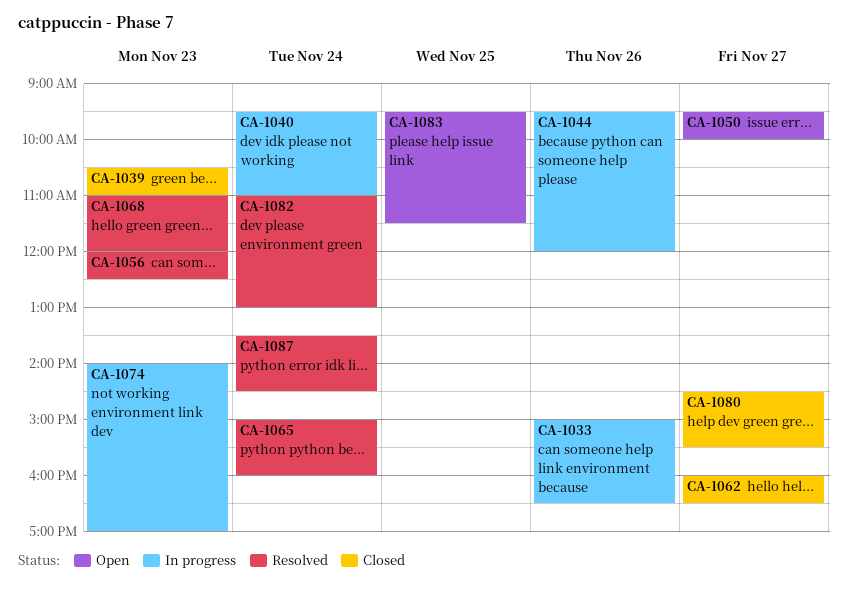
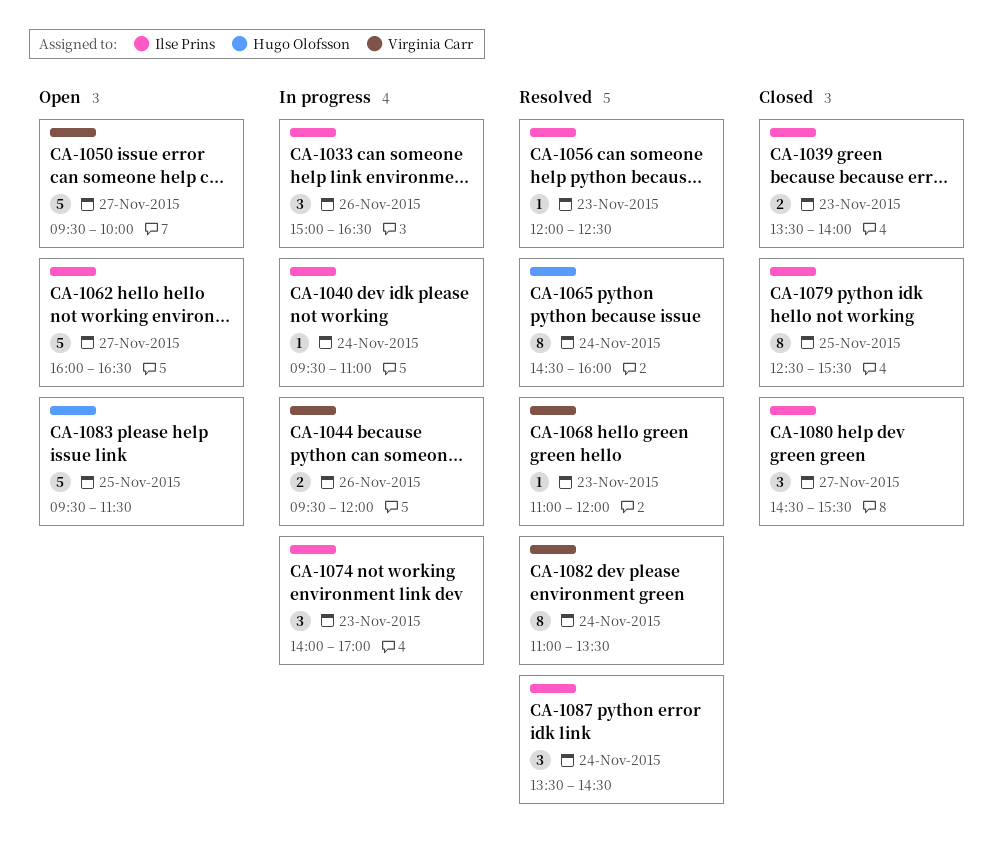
CA-1039, begins: 10:30 -> 13:30
CA-1039, ends: 11:00 -> 14:00
CA-1062, status: Closed -> Open
CA-1065, begins: 15:00 -> 14:30
CA-1079: none -> present
CA-1082, ends: 13:00 -> 13:30

